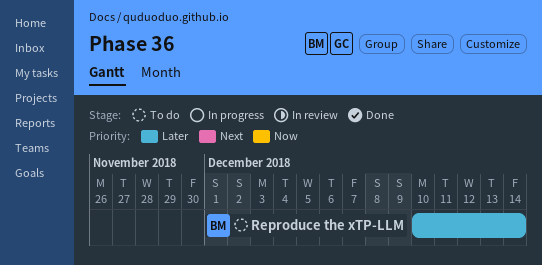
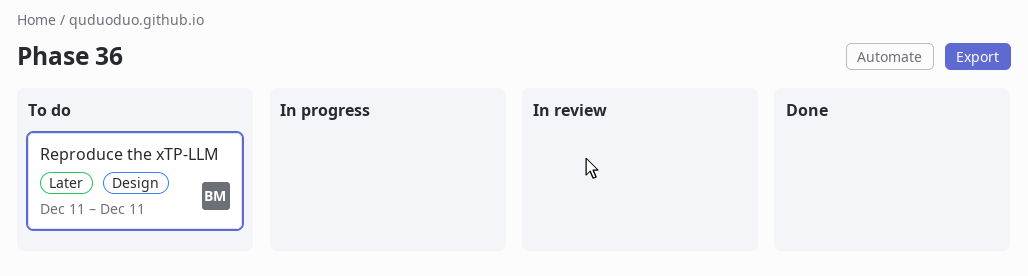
Reproduce the xTP-LLM, start: Dec 10 -> Dec 11
Reproduce the xTP-LLM, due: Dec 14 -> Dec 11

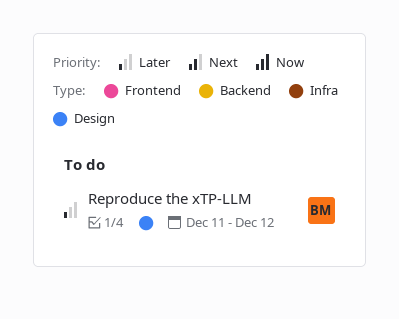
Reproduce the xTP-LLM, due: Dec 11 -> Dec 12

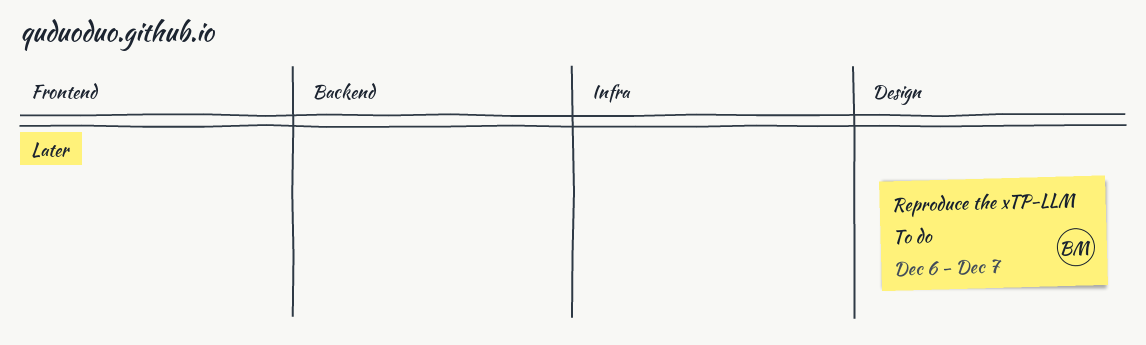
Reproduce the xTP-LLM, start: Dec 11 -> Dec 6
Reproduce the xTP-LLM, due: Dec 12 -> Dec 7

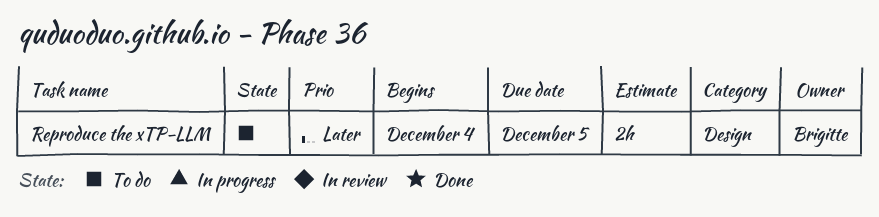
Reproduce the xTP-LLM, start: Dec 6 -> Dec 4
Reproduce the xTP-LLM, due: Dec 7 -> Dec 5

